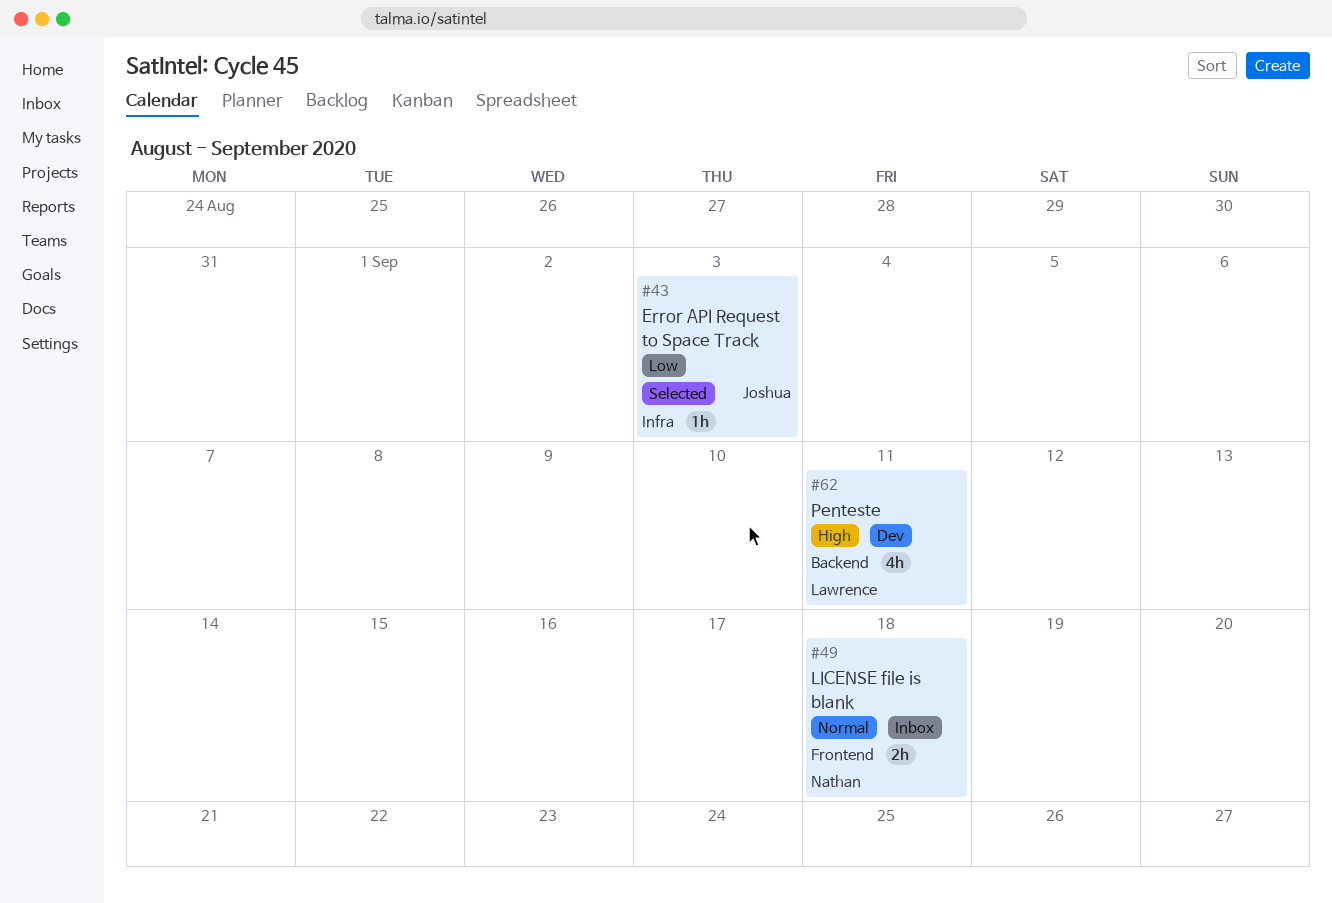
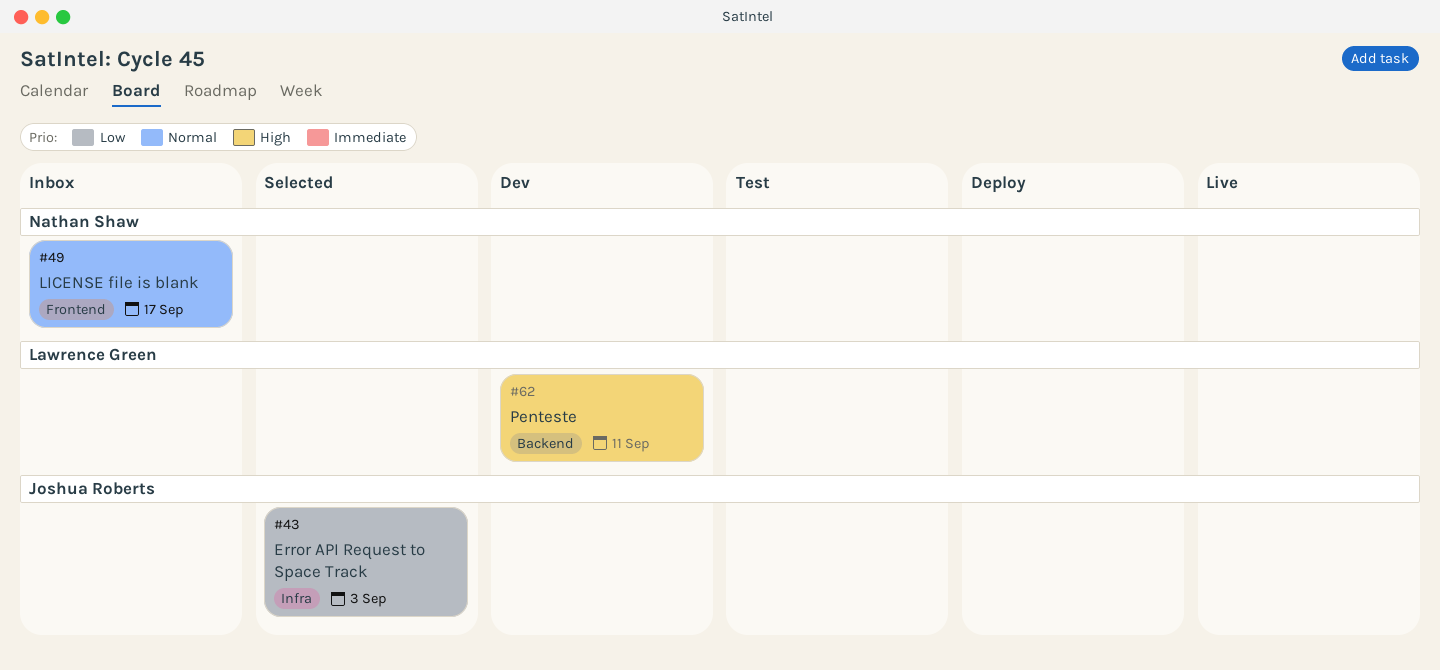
#49, due: Sep 18 -> Sep 17

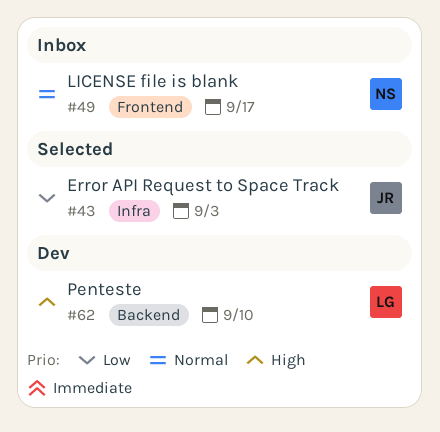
#62, due: Sep 11 -> Sep 10

